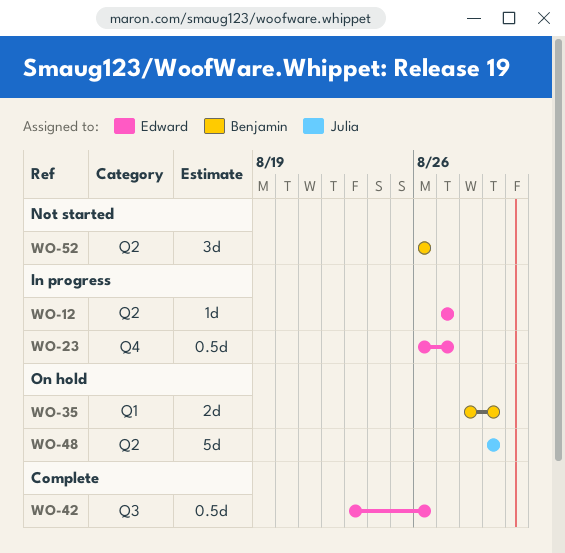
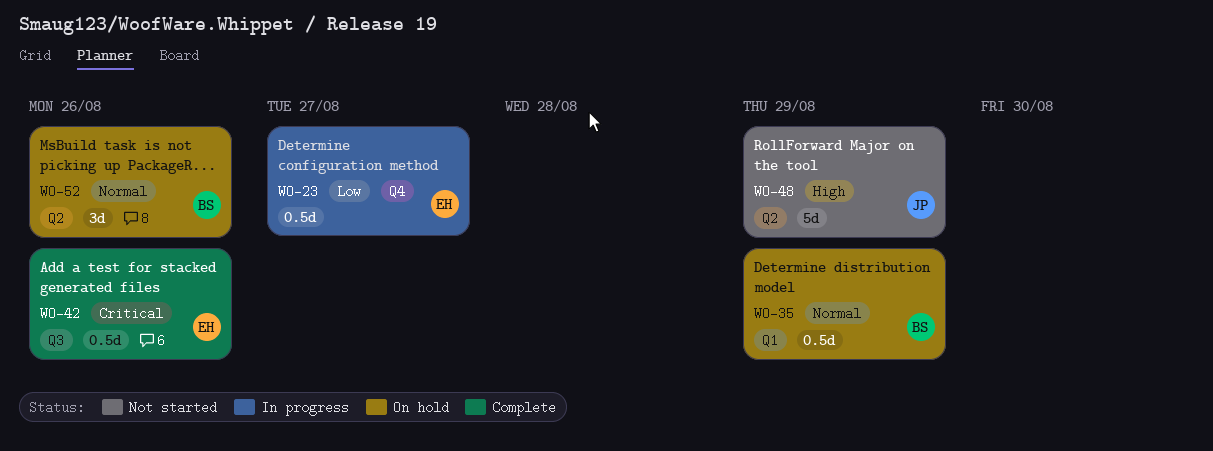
WO-12: present -> none
WO-35, estimate: 2d -> 0.5d
WO-48, status: On hold -> Not started
WO-52, status: Not started -> On hold

